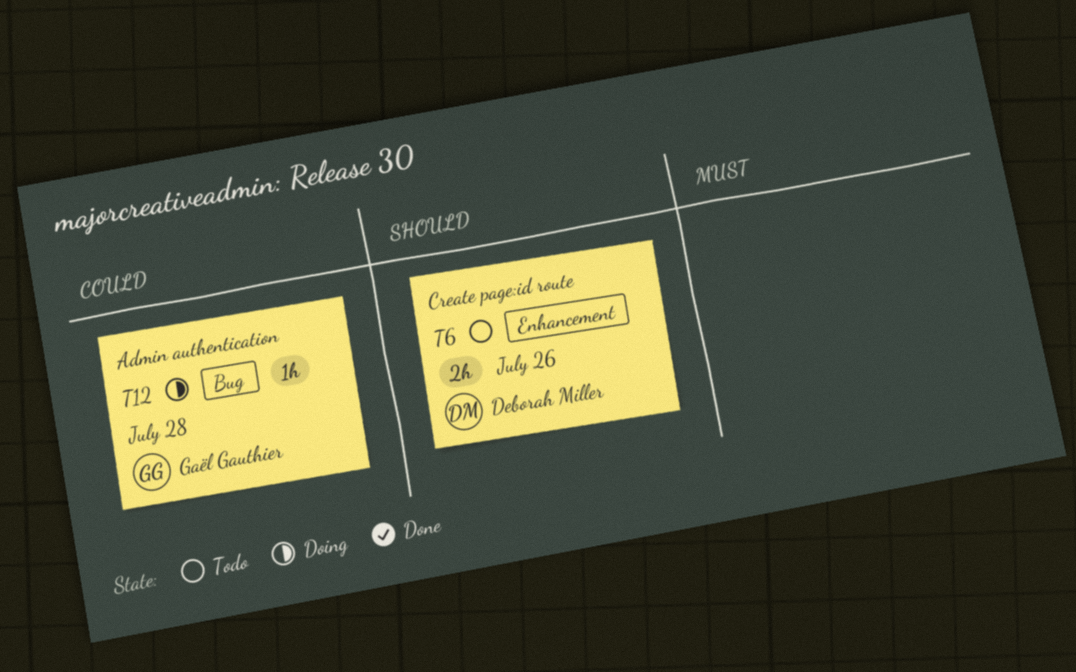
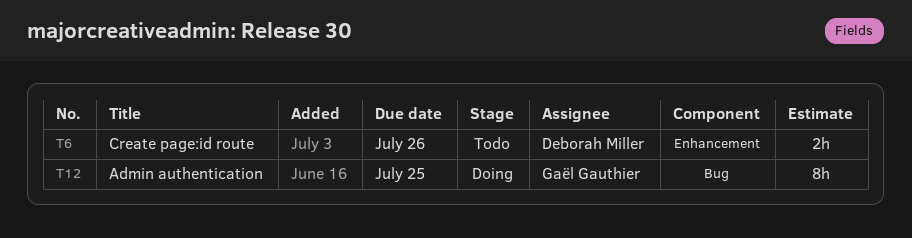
T12, estimate: 1h -> 8h
T12, due: Jul 28 -> Jul 25

